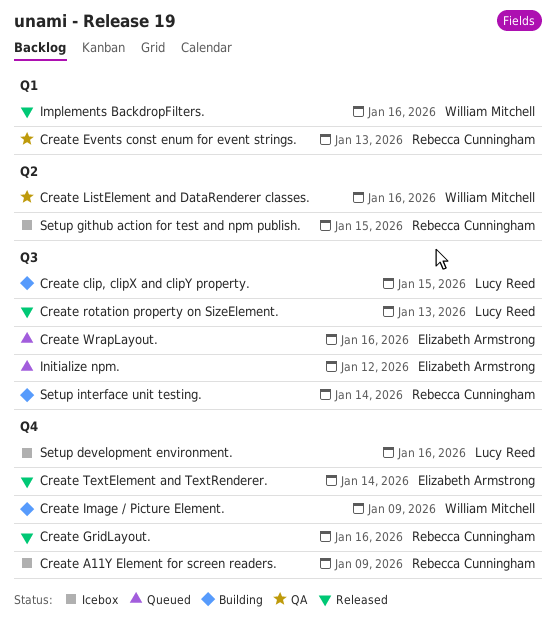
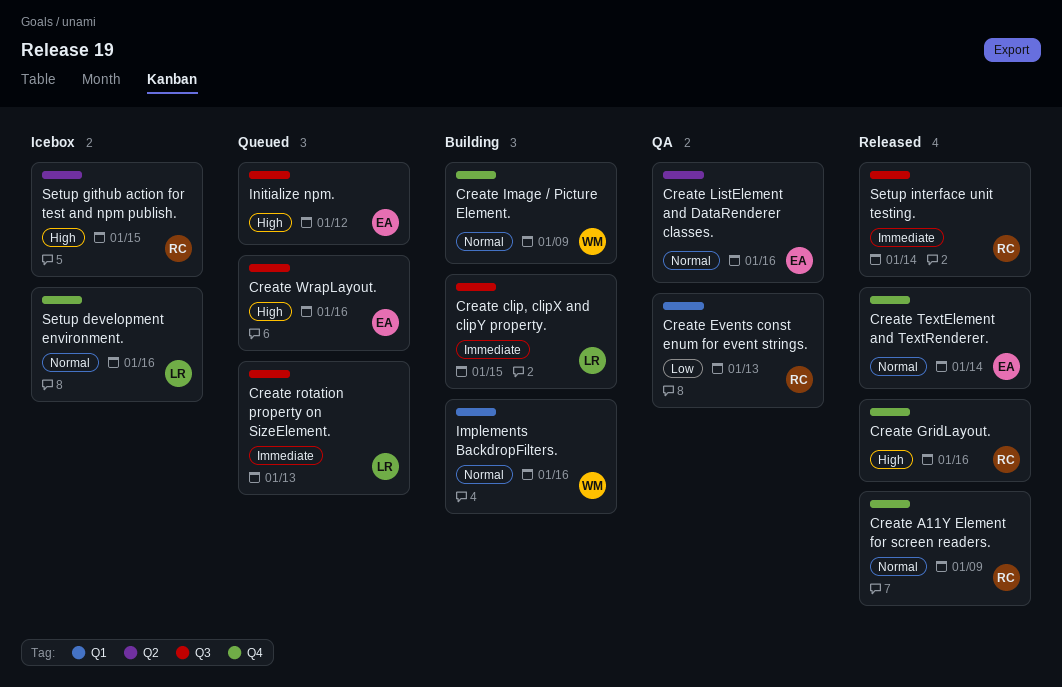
Create A11Y Element for screen readers., status: Icebox -> Released
Create ListElement and DataRenderer classes., owner: William Mitchell -> Elizabeth Armstrong
Create rotation property on SizeElement., status: Released -> Queued
Implements BackdropFilters., status: Released -> Building
Setup interface unit testing., status: Building -> Released

